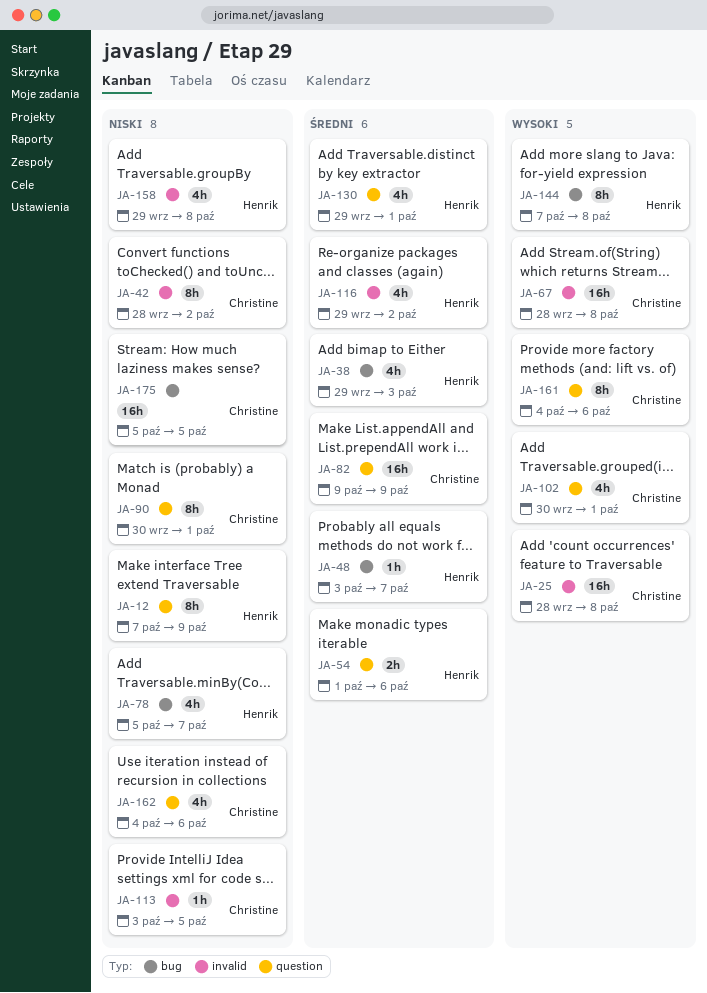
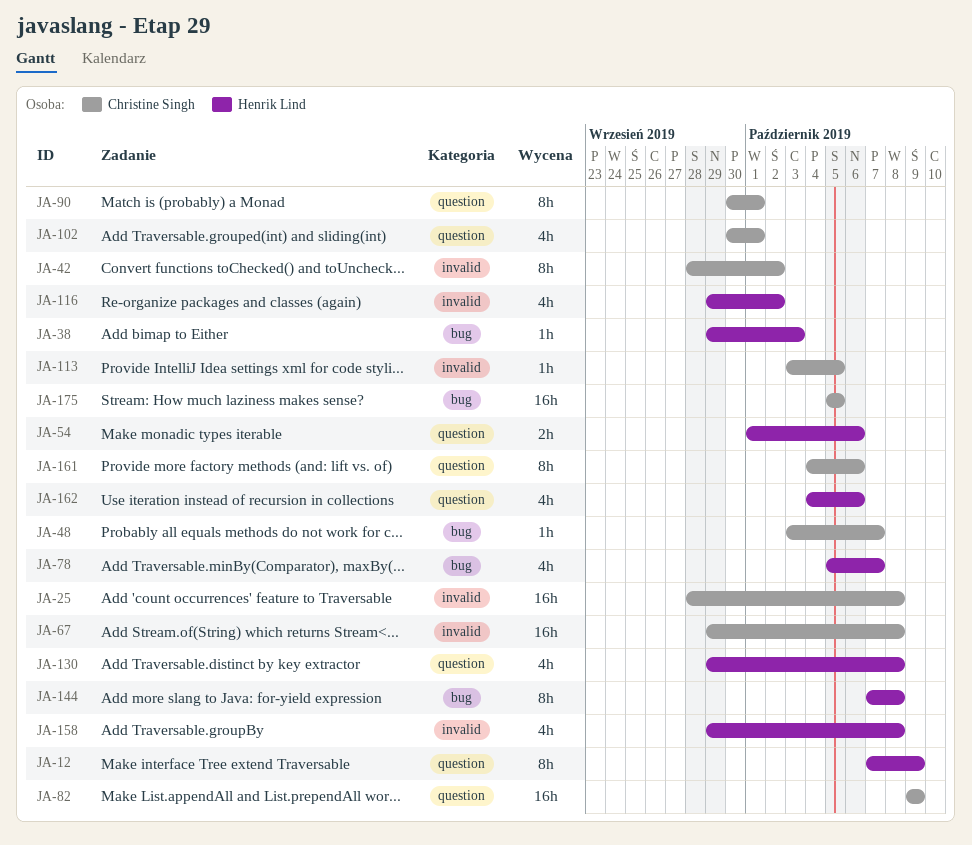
JA-38, estimate: 4h -> 1h
JA-48, owner: Henrik Lind -> Christine Singh
JA-67, start: Sep 28 -> Sep 29
JA-130, due: Oct 1 -> Oct 8
JA-162, owner: Christine Singh -> Henrik Lind

